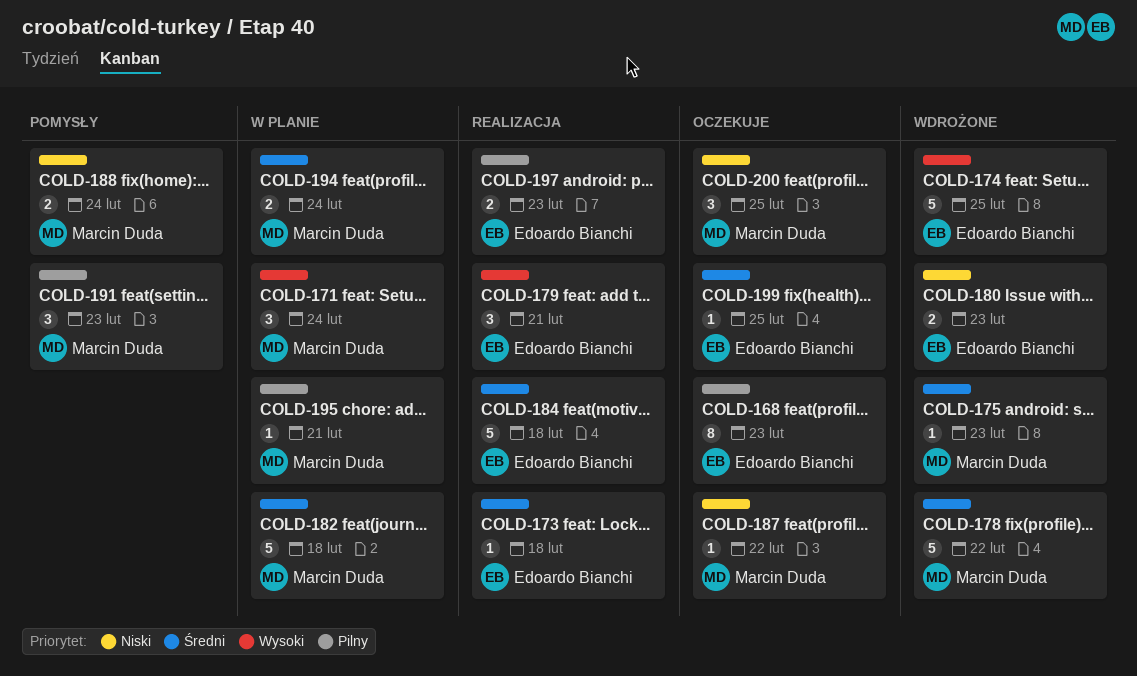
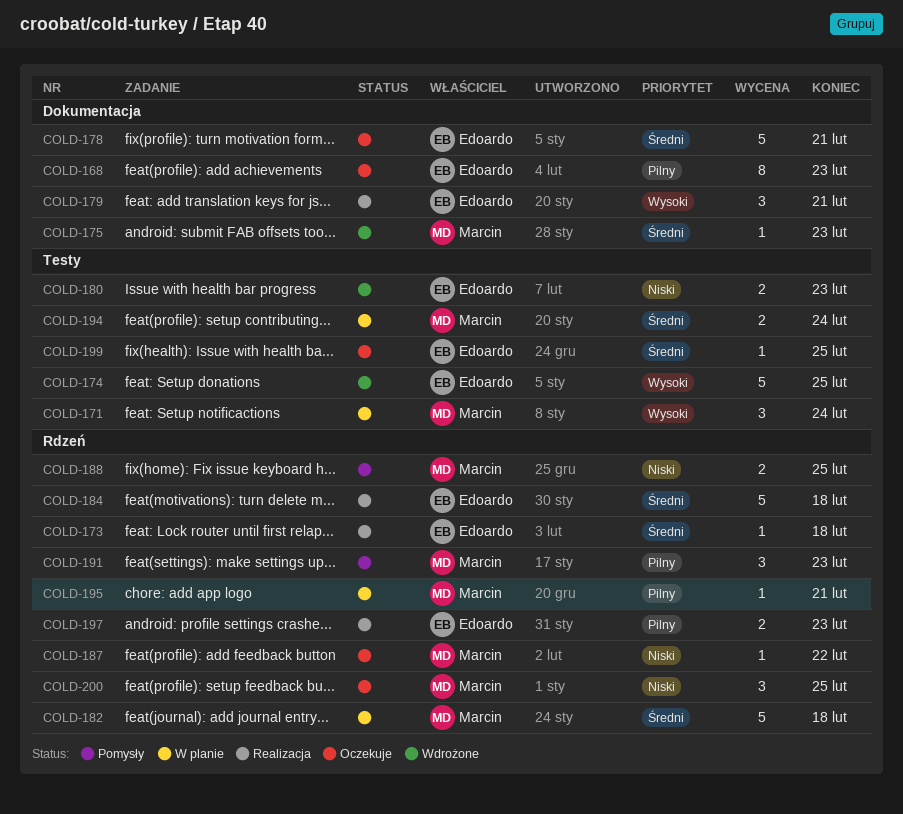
COLD-178, status: Wdrożone -> Oczekuje
COLD-178, owner: Marcin Duda -> Edoardo Bianchi
COLD-178, due: Feb 22 -> Feb 21
COLD-188, due: Feb 24 -> Feb 25

